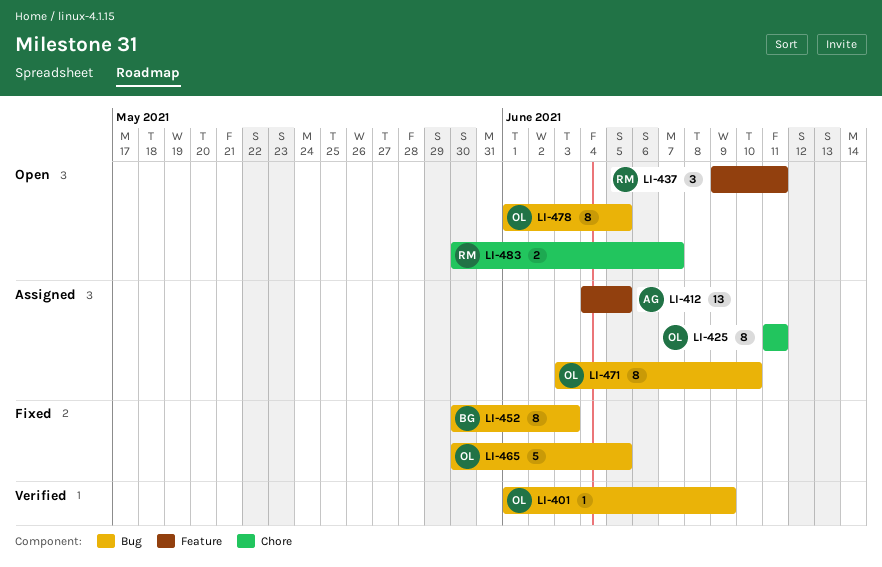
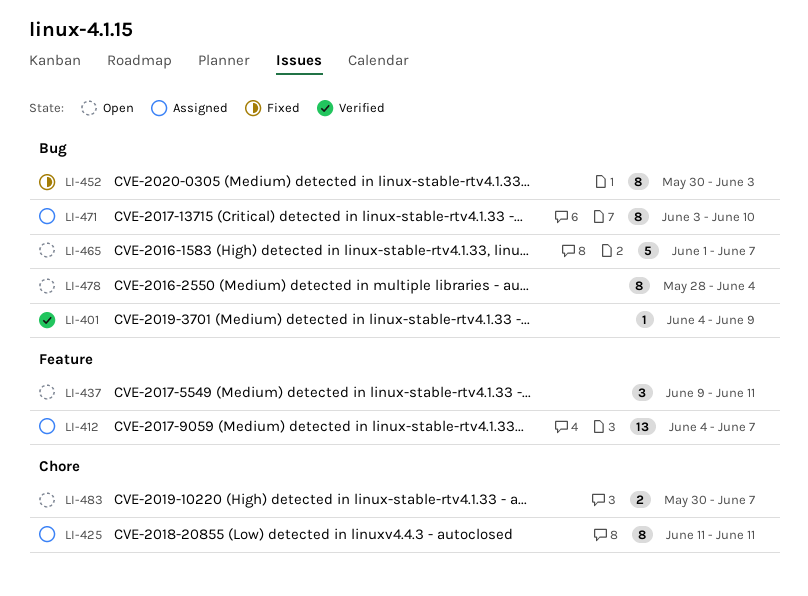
LI-401, start: Jun 1 -> Jun 4
LI-412, due: Jun 5 -> Jun 7
LI-465, status: Fixed -> Open
LI-465, start: May 30 -> Jun 1
LI-465, due: Jun 5 -> Jun 7
LI-478, start: Jun 1 -> May 28
LI-478, due: Jun 5 -> Jun 4

